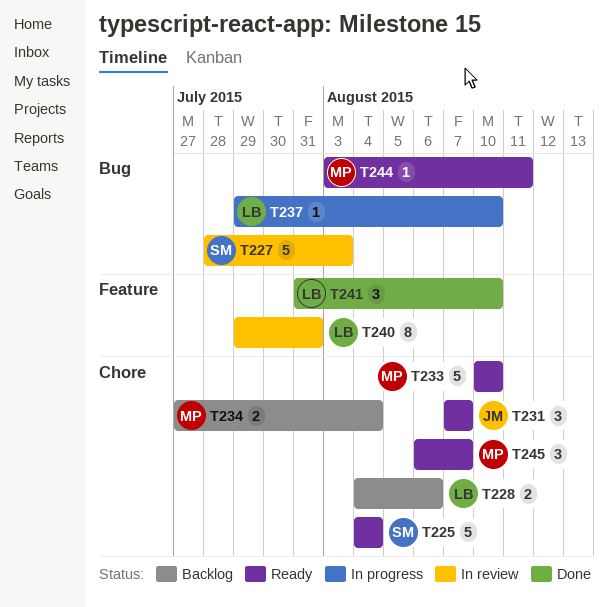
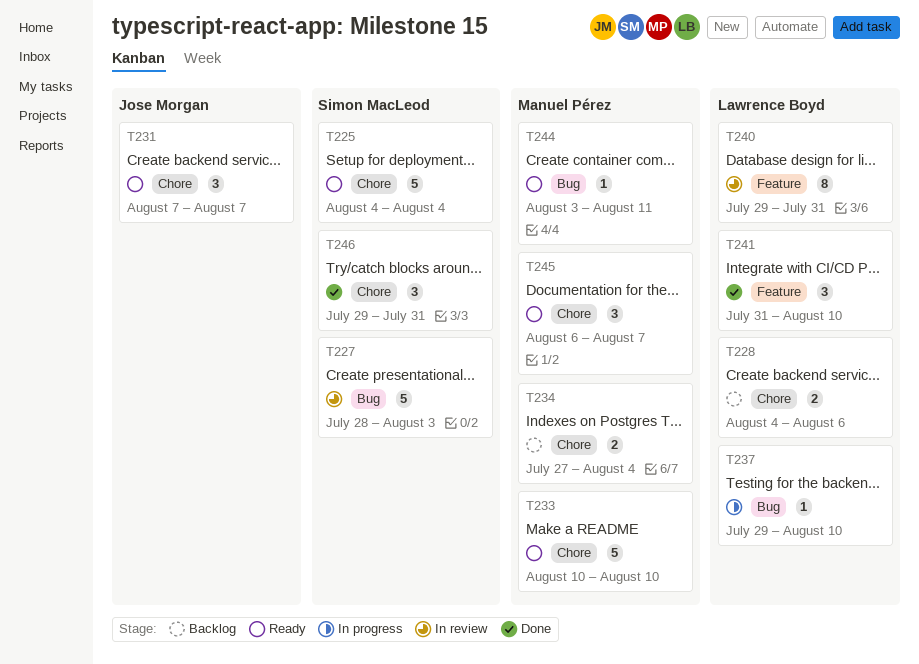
T246: none -> present

